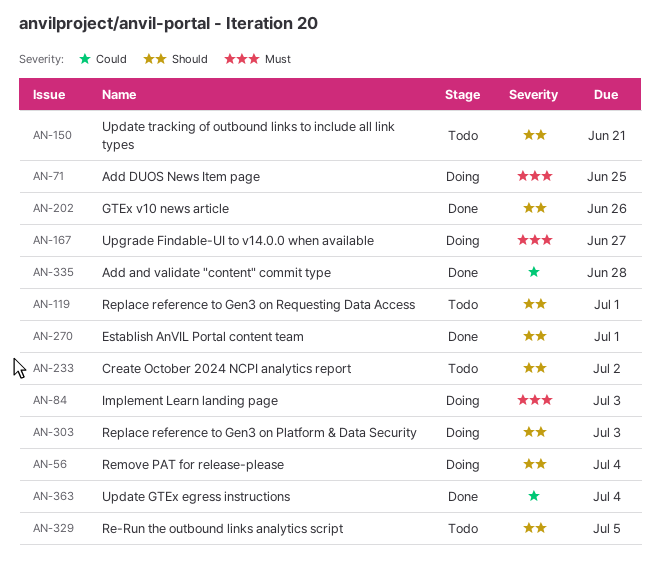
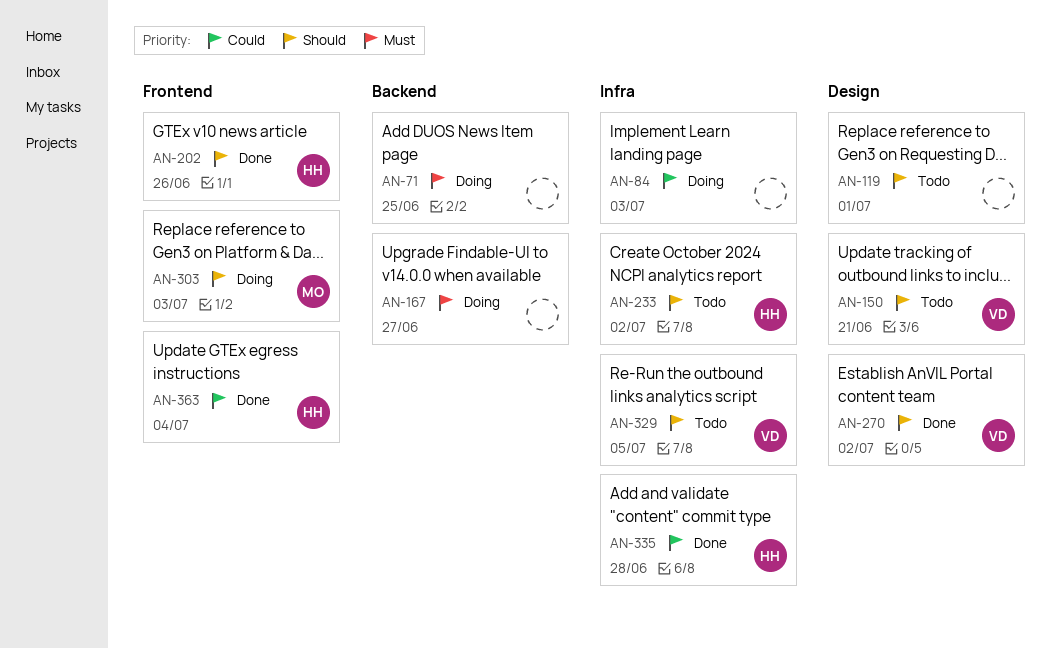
AN-56: present -> none
AN-84, priority: Must -> Could
AN-270, due: Jul 1 -> Jul 2

